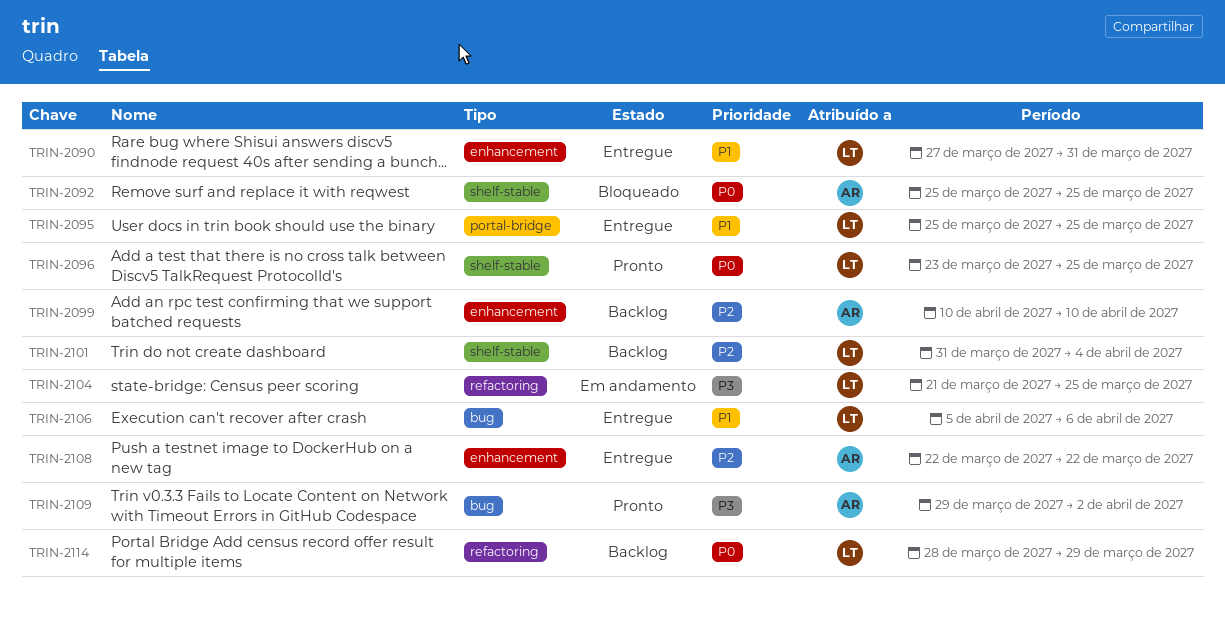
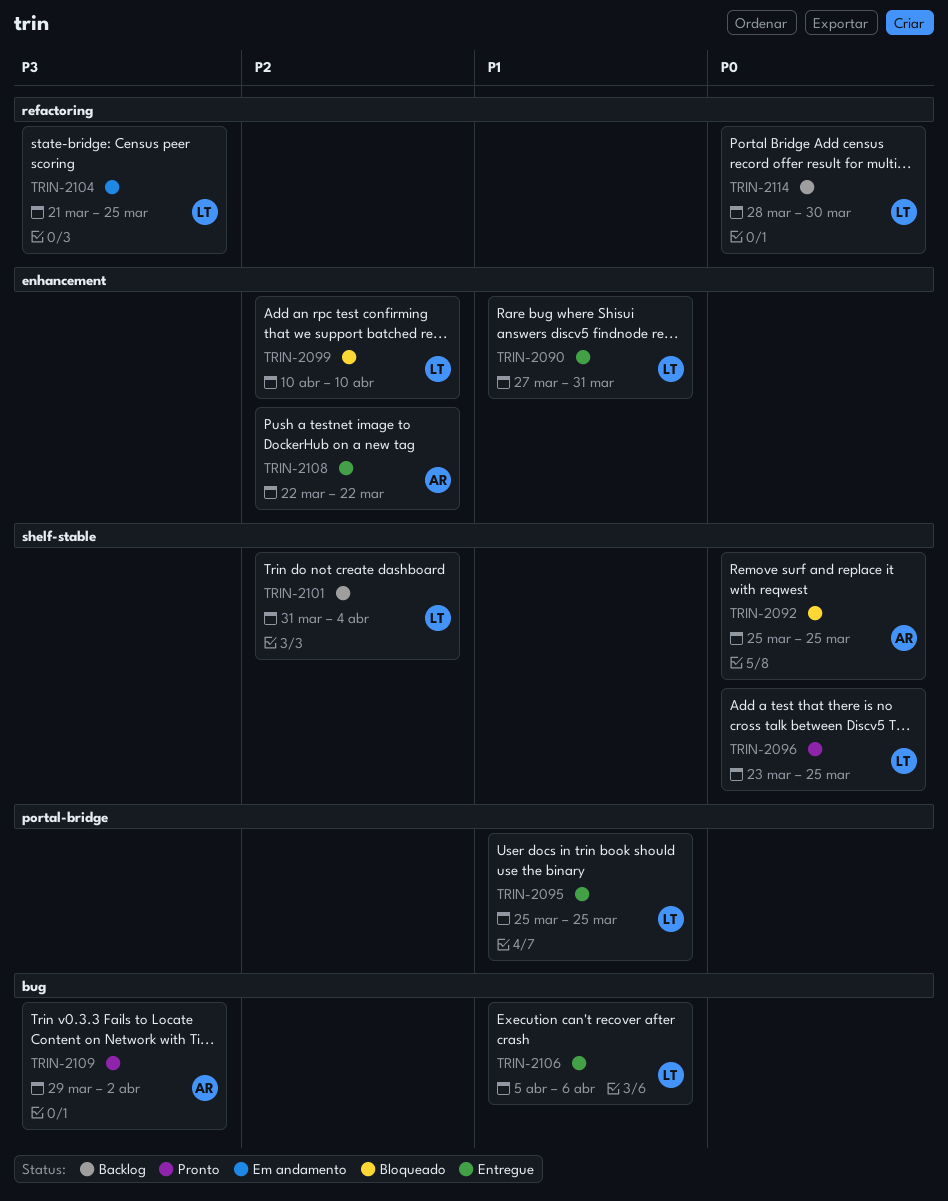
TRIN-2099, status: Backlog -> Bloqueado
TRIN-2099, owner: AR -> LT
TRIN-2114, due: Mar 29 -> Mar 30

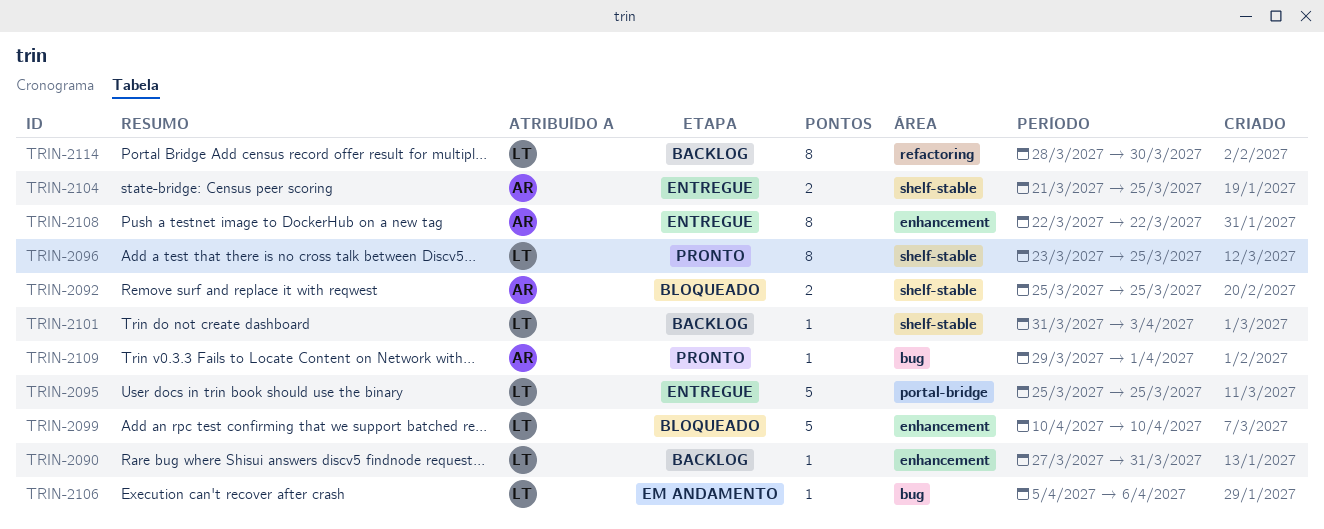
TRIN-2090, status: Entregue -> Backlog
TRIN-2101, due: Apr 4 -> Apr 3
TRIN-2104, status: Em andamento -> Entregue
TRIN-2104, owner: LT -> AR
TRIN-2104, label: refactoring -> shelf-stable
TRIN-2106, status: Entregue -> Em andamento
TRIN-2109, due: Apr 2 -> Apr 1

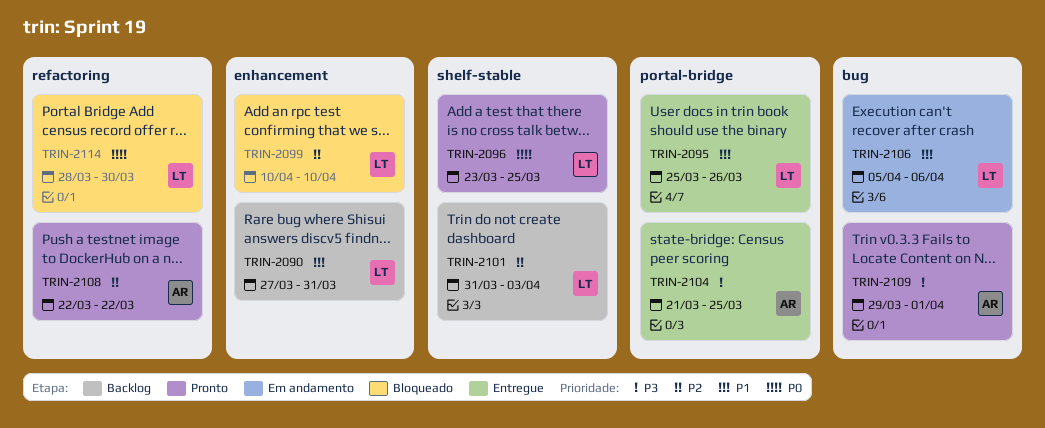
TRIN-2092: present -> none
TRIN-2095, due: Mar 25 -> Mar 26
TRIN-2104, label: shelf-stable -> portal-bridge
TRIN-2108, status: Entregue -> Pronto
TRIN-2108, label: enhancement -> refactoring
TRIN-2114, status: Backlog -> Bloqueado

